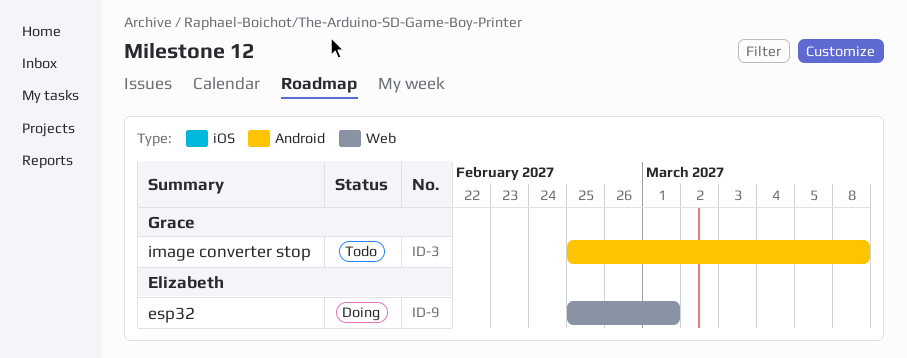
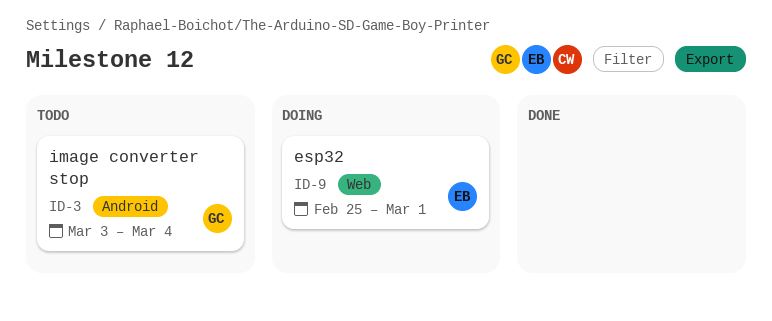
ID-3, start: Feb 25 -> Mar 3
ID-3, due: Mar 8 -> Mar 4

